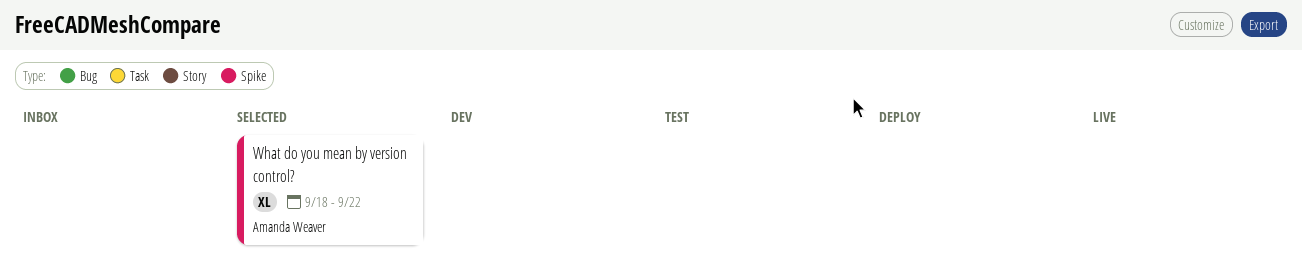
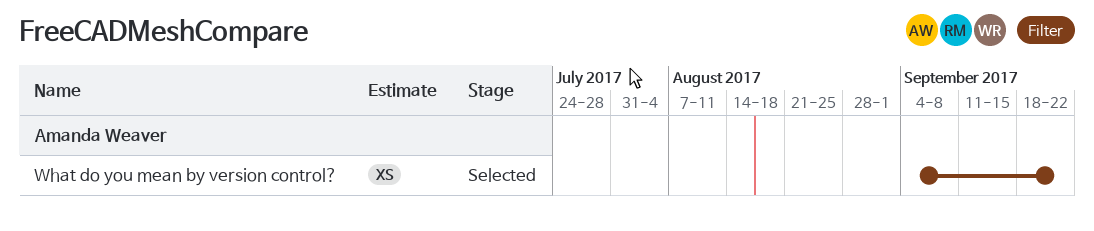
What do you mean by version control?, estimate: XL -> XS
What do you mean by version control?, start: Sep 18 -> Sep 4

